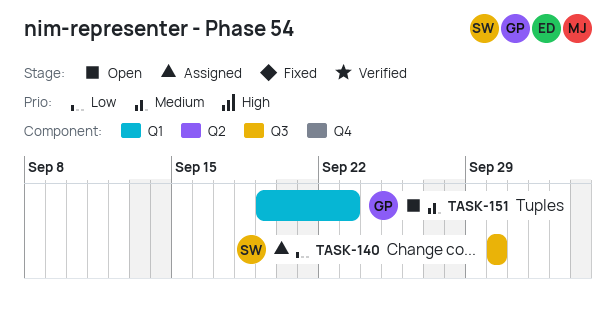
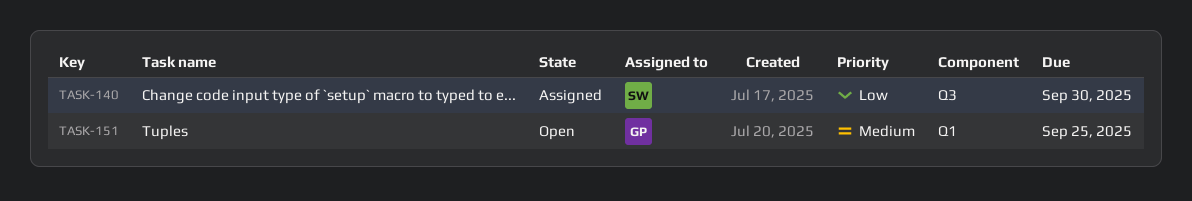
TASK-151, due: Sep 23 -> Sep 25

